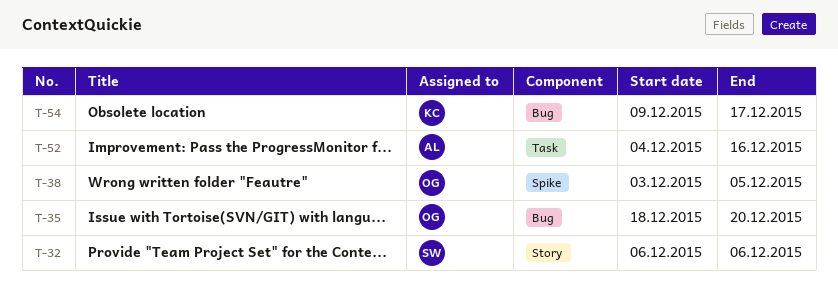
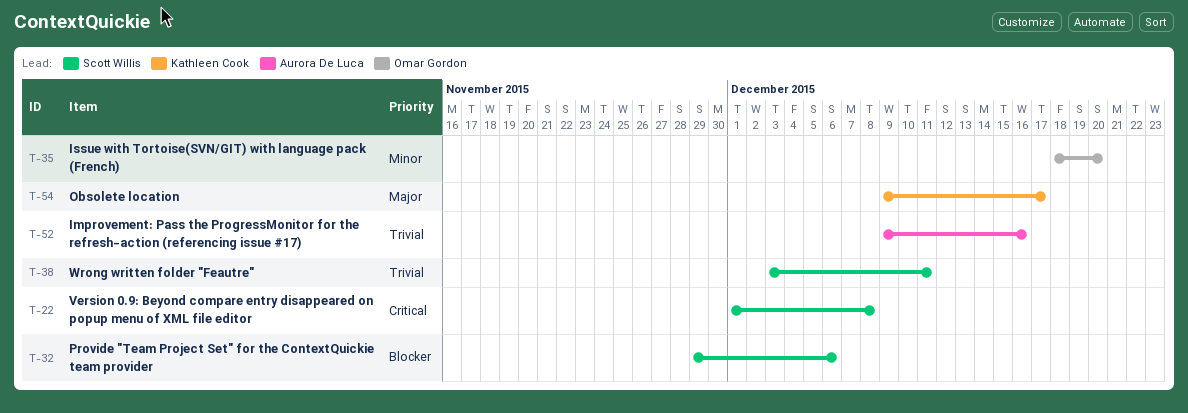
T-22: none -> present
T-32, start: Dec 6 -> Nov 29
T-38, owner: Omar Gordon -> Scott Willis
T-38, due: Dec 5 -> Dec 11
T-52, start: Dec 4 -> Dec 9

